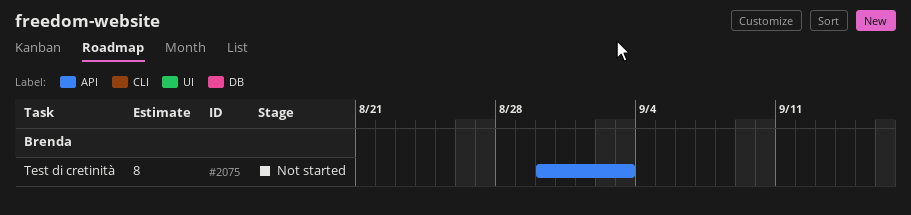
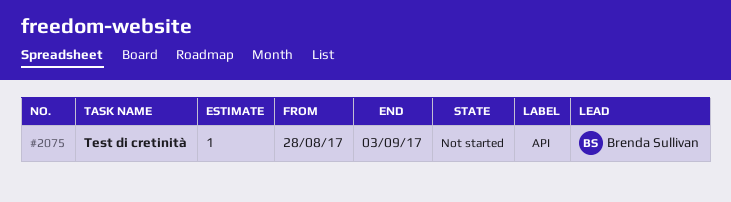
#2075, estimate: 8 -> 1
#2075, start: Aug 30 -> Aug 28

